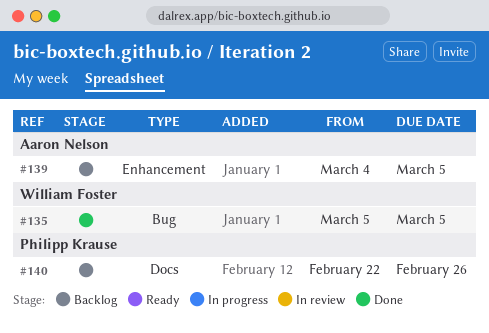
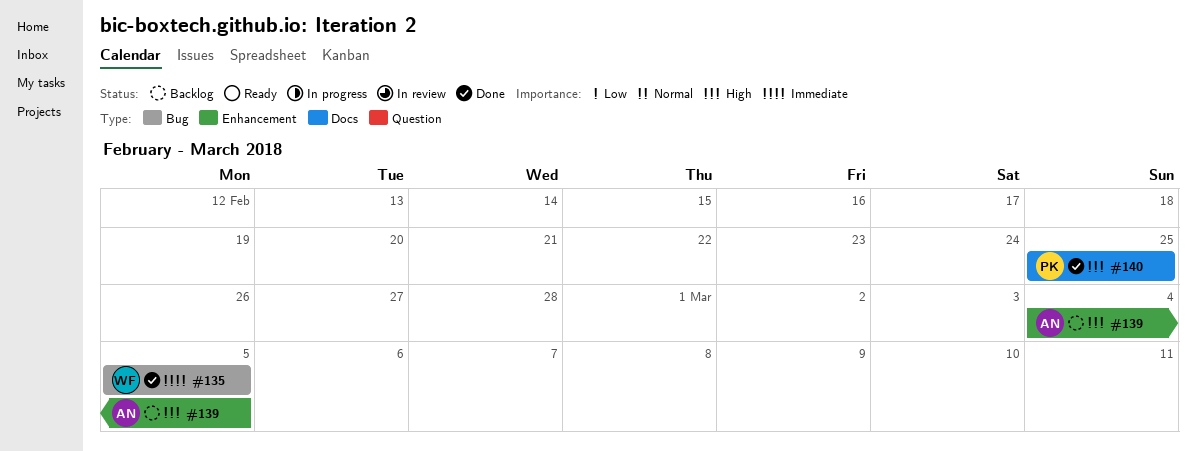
#140, status: Backlog -> Done
#140, start: Feb 22 -> Feb 25
#140, due: Feb 26 -> Feb 25

